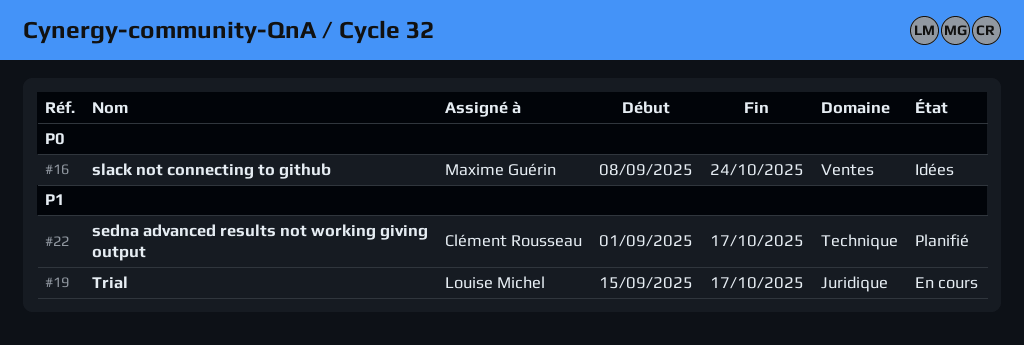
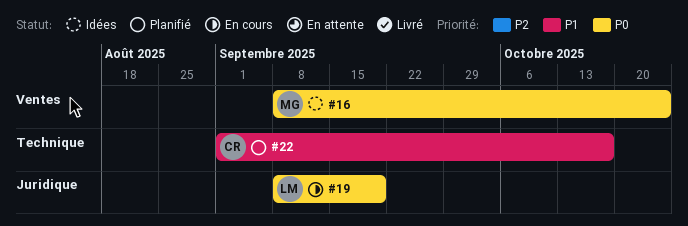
#19, priority: P1 -> P0
#19, start: Sep 15 -> Sep 8
#19, due: Oct 17 -> Sep 19

